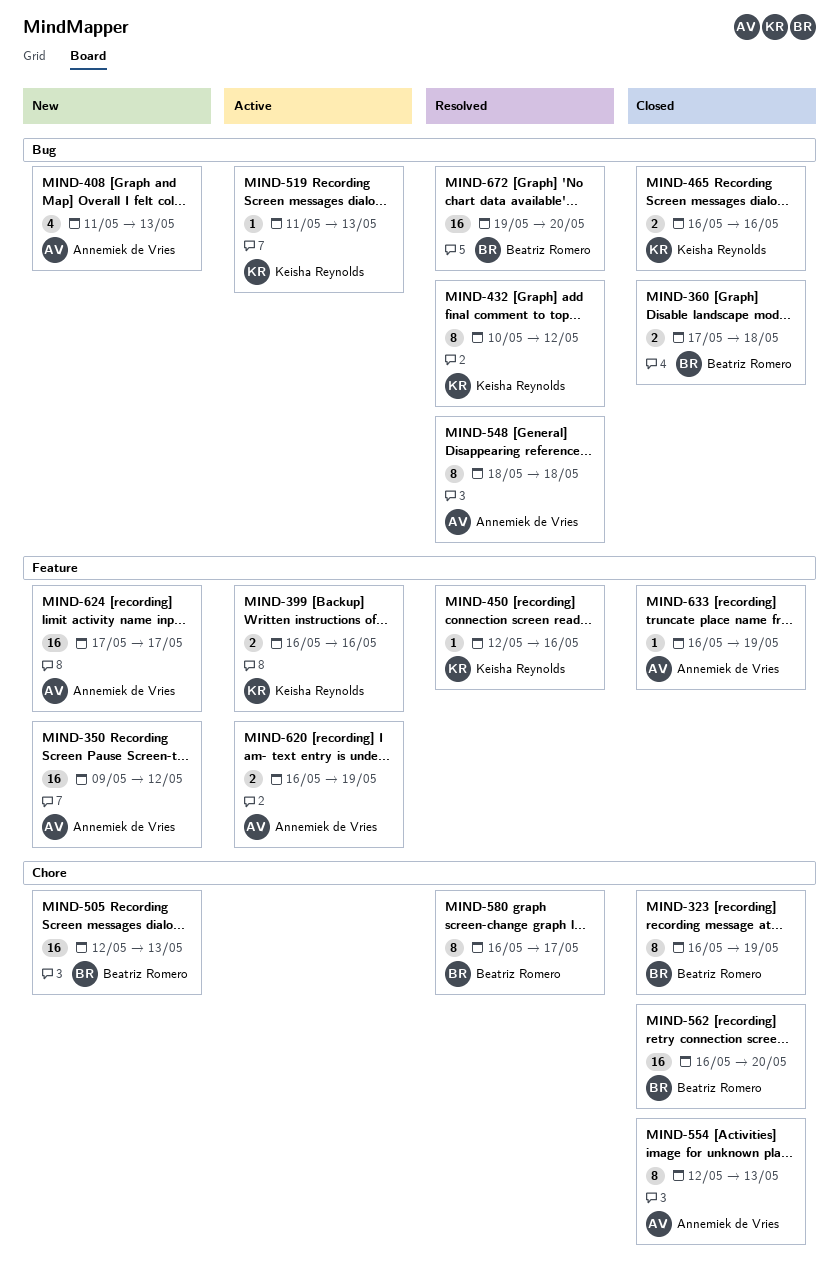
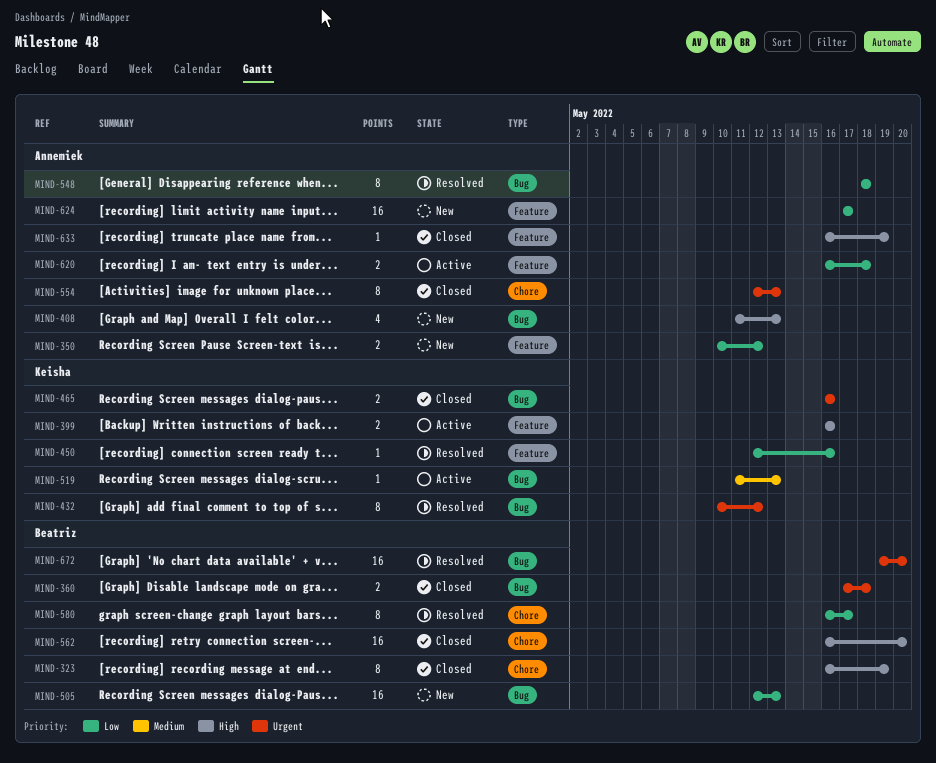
MIND-350, estimate: 16 -> 2
MIND-350, start: May 9 -> May 10
MIND-505, label: Chore -> Bug
MIND-620, due: May 19 -> May 18

